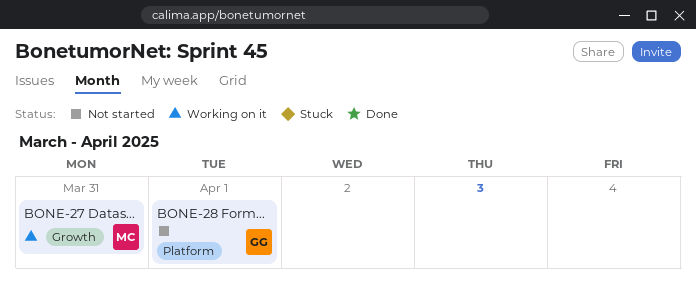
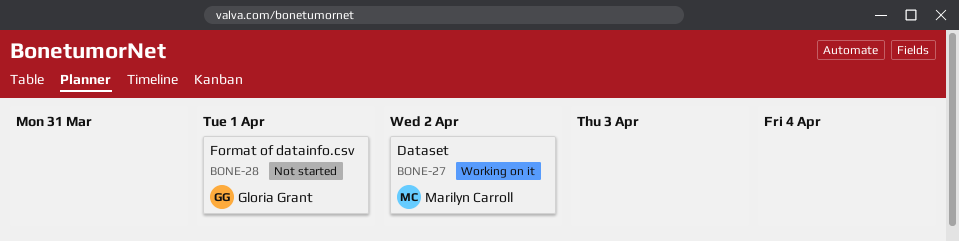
BONE-27, due: Mar 31 -> Apr 2

